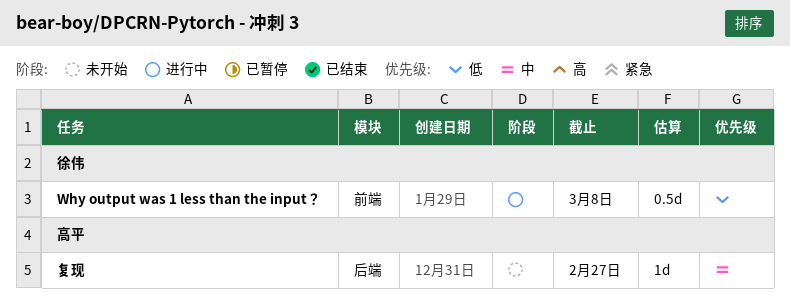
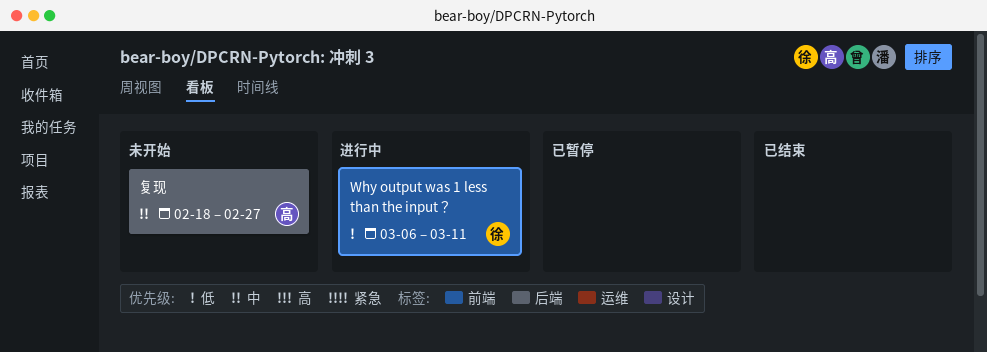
Why output was 1 less than the input？, due: Mar 8 -> Mar 11

